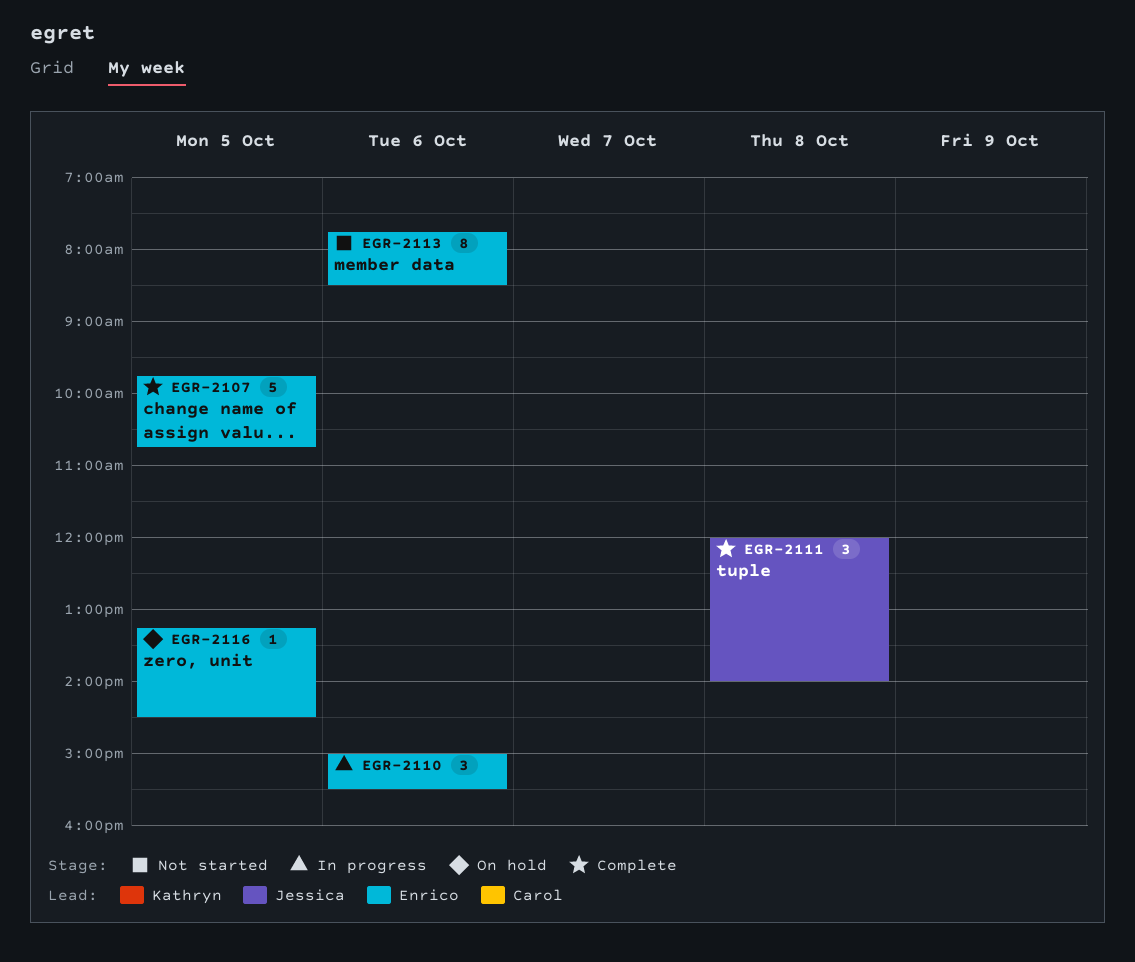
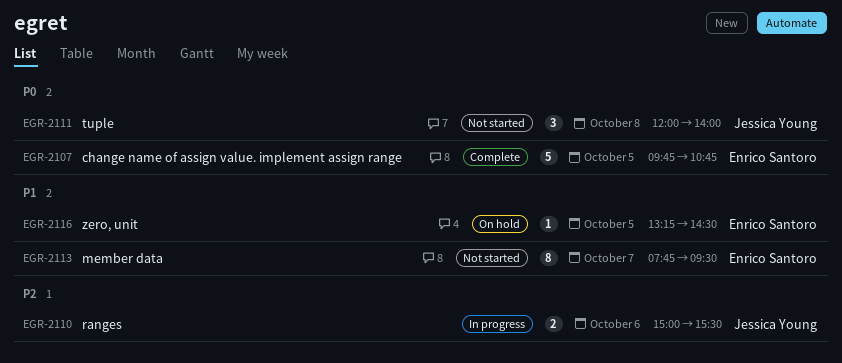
EGR-2110, owner: Enrico Santoro -> Jessica Young
EGR-2110, estimate: 3 -> 2
EGR-2111, status: Complete -> Not started
EGR-2113, day: Oct 6 -> Oct 7
EGR-2113, ends: 08:30 -> 09:30

